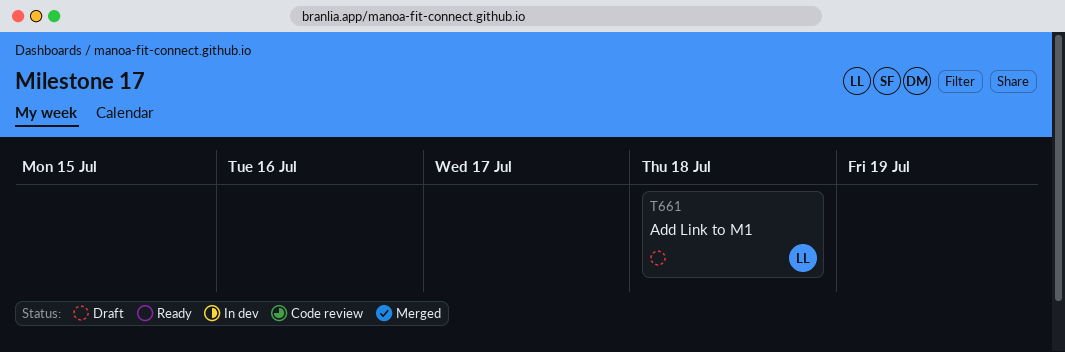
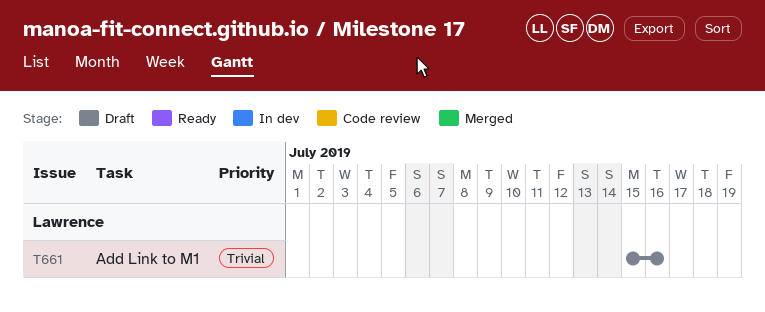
T661, due: Jul 18 -> Jul 16

